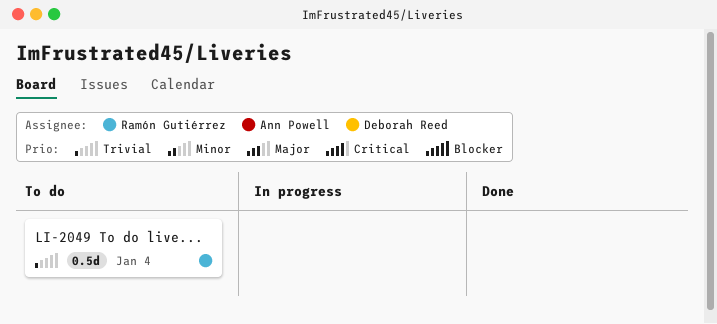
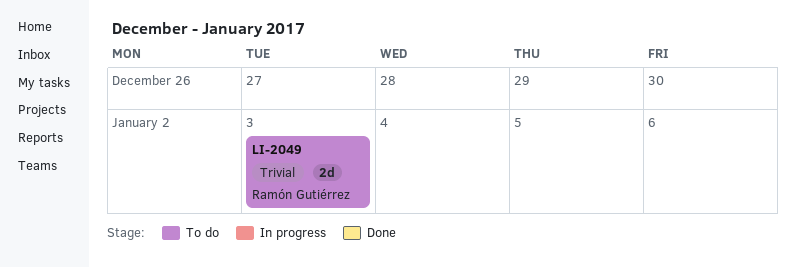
LI-2049, estimate: 0.5d -> 2d
LI-2049, due: Jan 4 -> Jan 3

